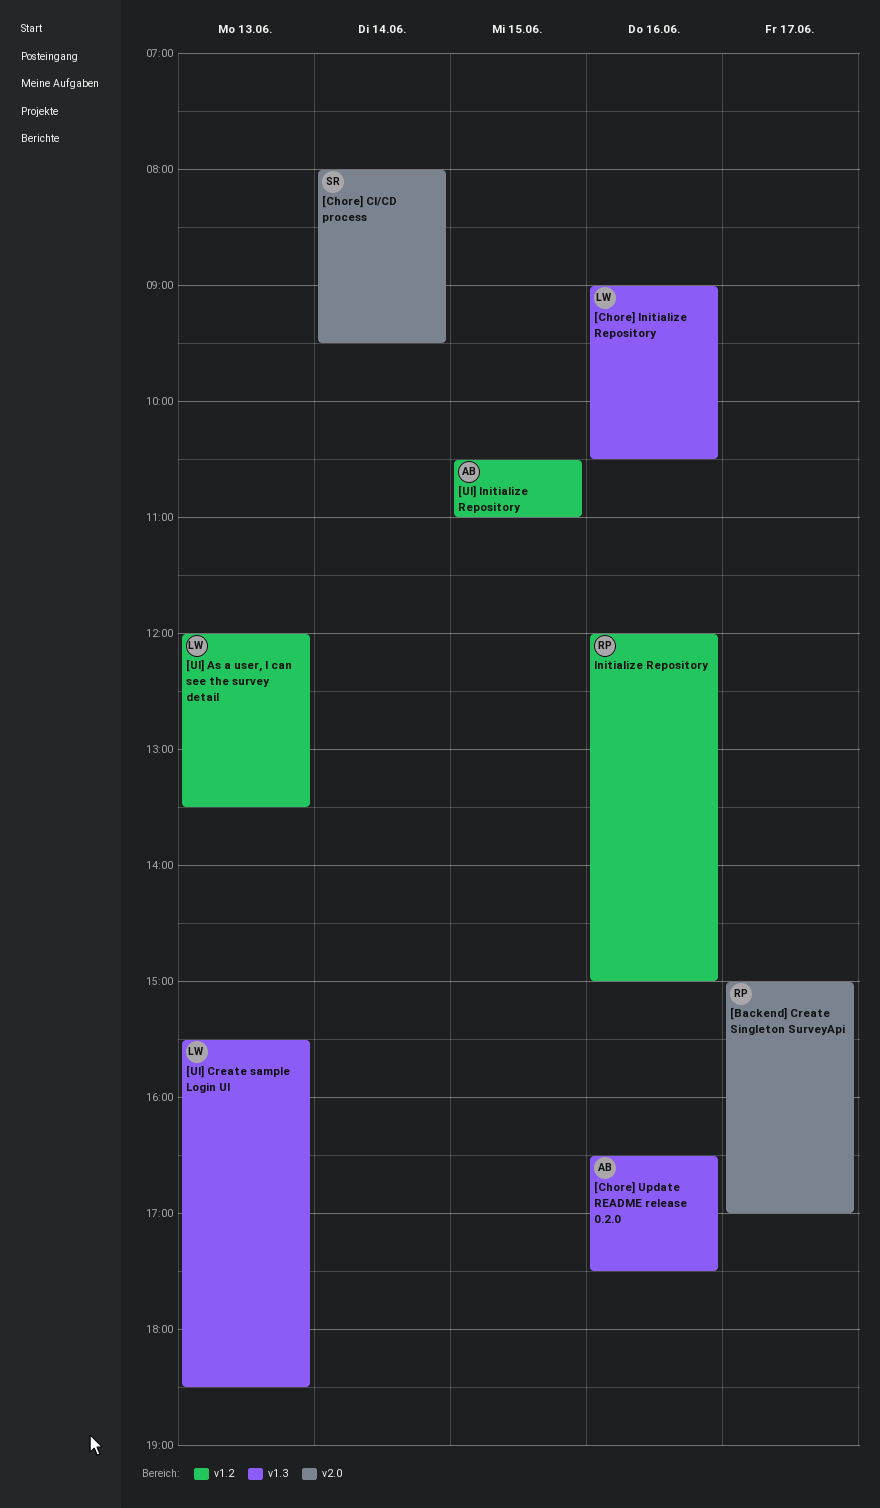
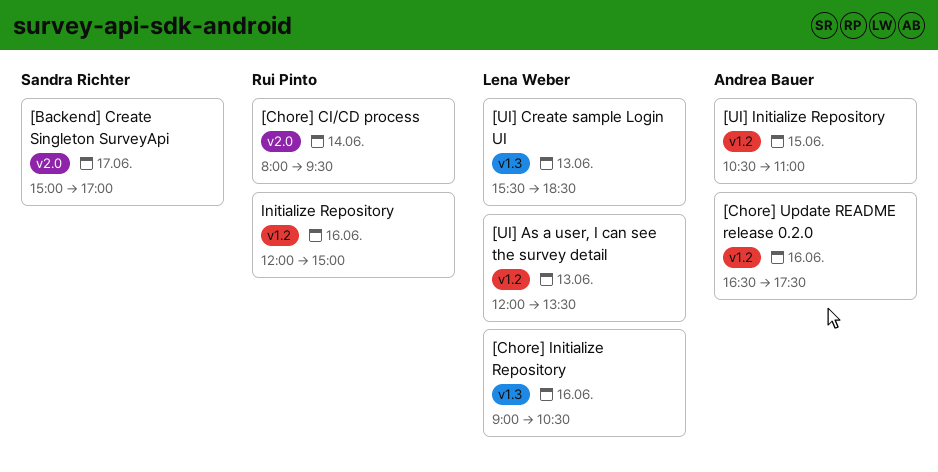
[Backend] Create Singleton SurveyApi, owner: Rui Pinto -> Sandra Richter
[Chore] CI/CD process, owner: Sandra Richter -> Rui Pinto
[Chore] Update README release 0.2.0, label: v1.3 -> v1.2

